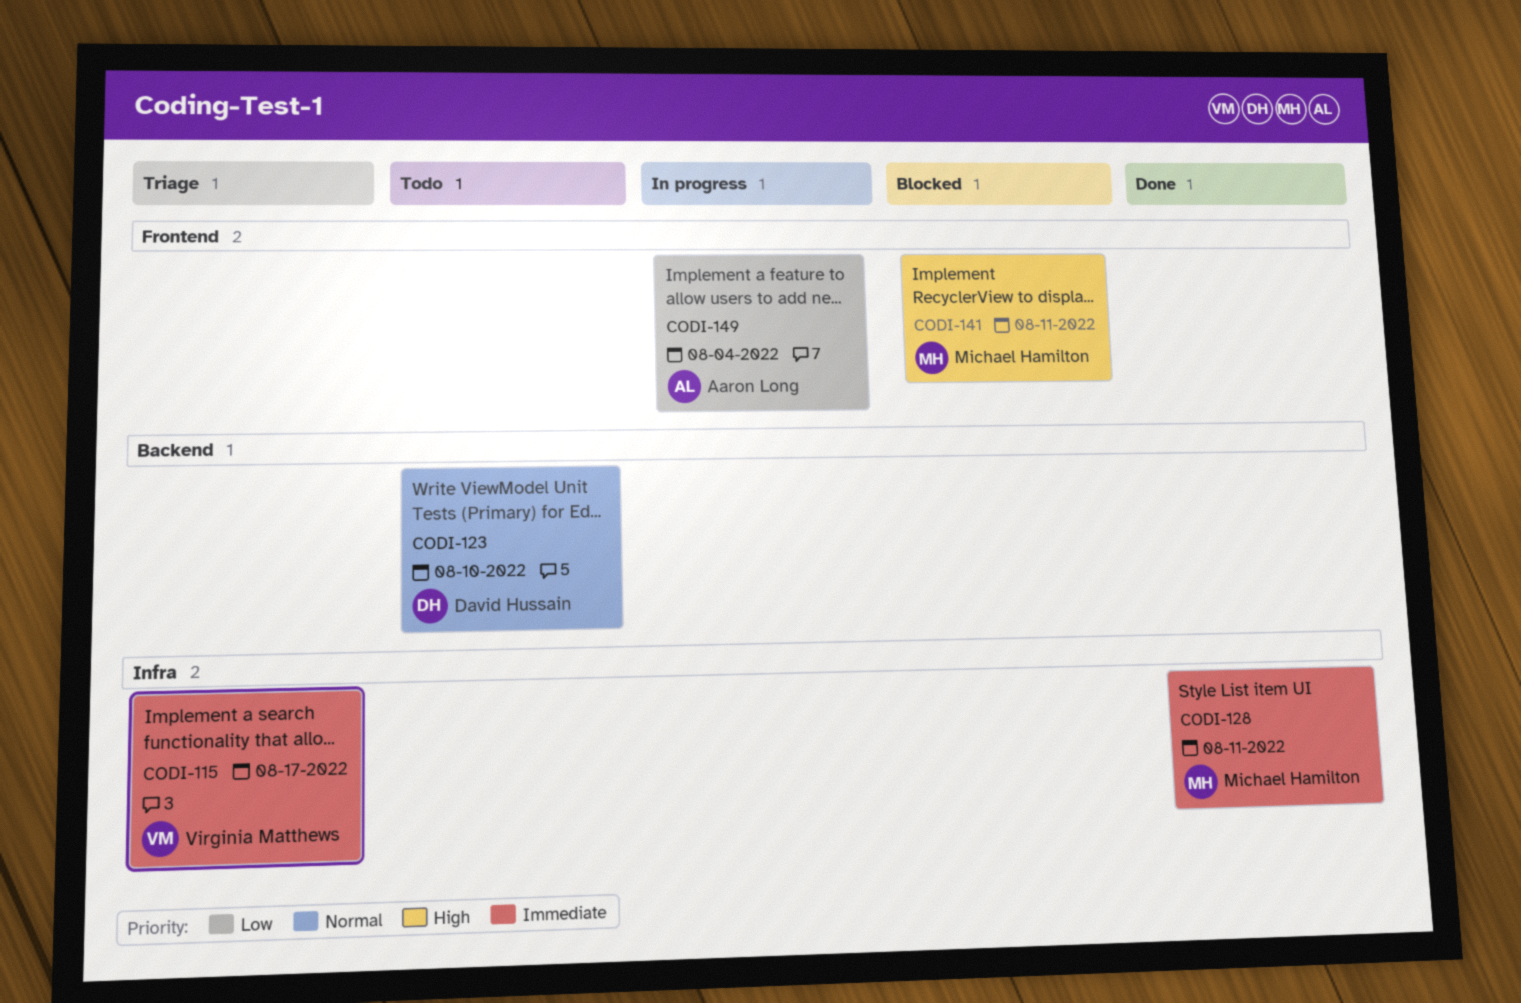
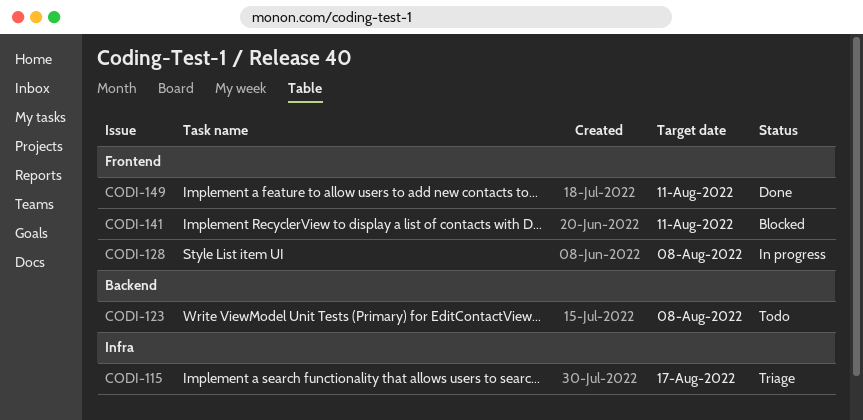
CODI-123, due: Aug 10 -> Aug 8
CODI-128, status: Done -> In progress
CODI-128, label: Infra -> Frontend
CODI-128, due: Aug 11 -> Aug 8
CODI-149, status: In progress -> Done
CODI-149, due: Aug 4 -> Aug 11

